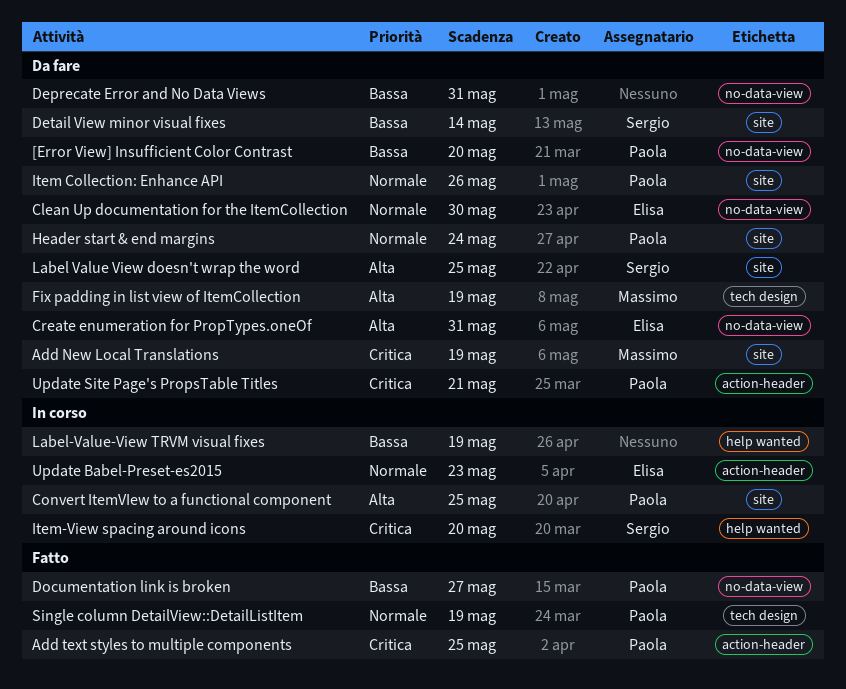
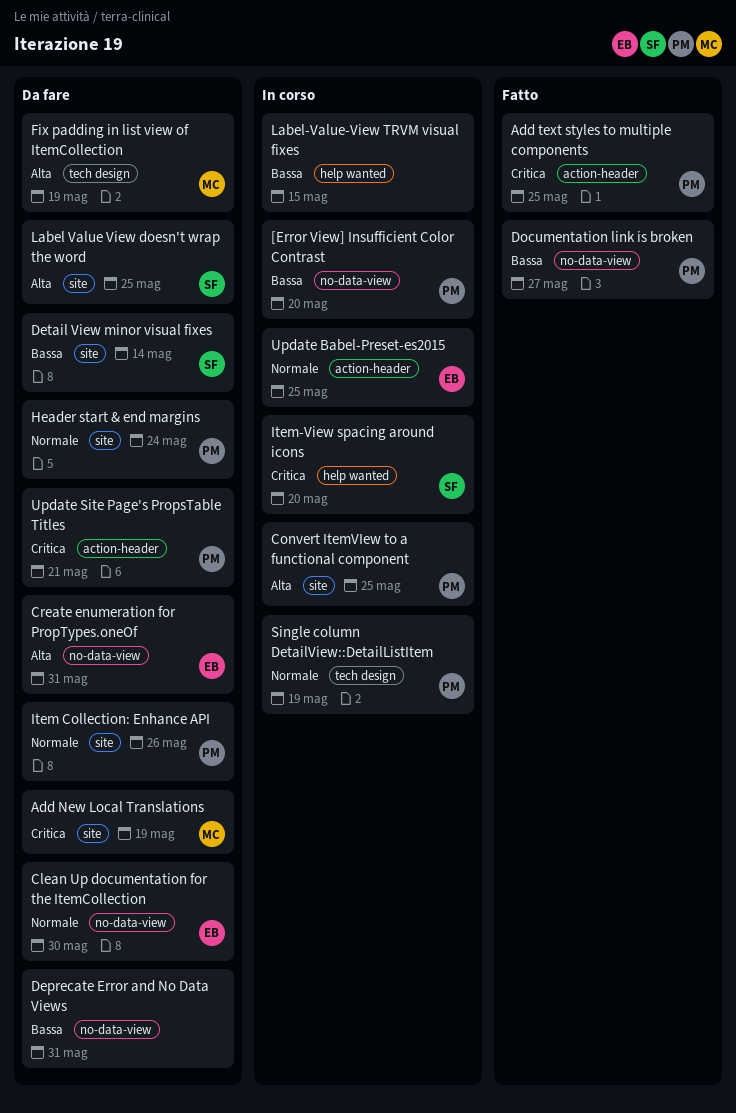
[Error View] Insufficient Color Contrast, status: Da fare -> In corso
Label-Value-View TRVM visual fixes, due: May 19 -> May 15
Single column DetailView::DetailListItem, status: Fatto -> In corso
Update Babel-Preset-es2015, due: May 23 -> May 25

